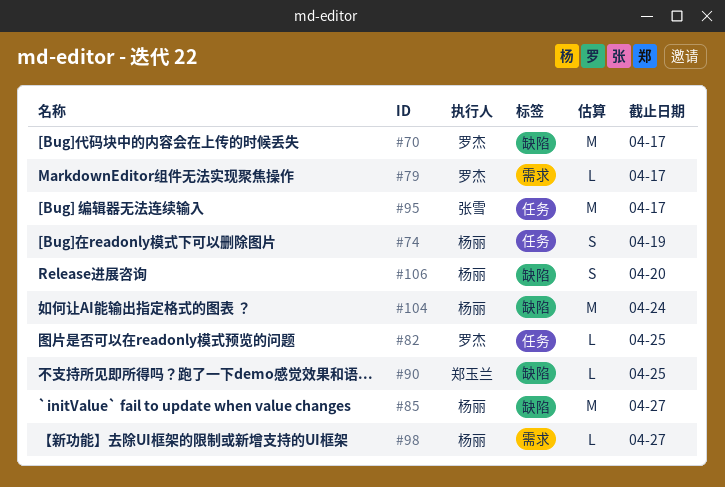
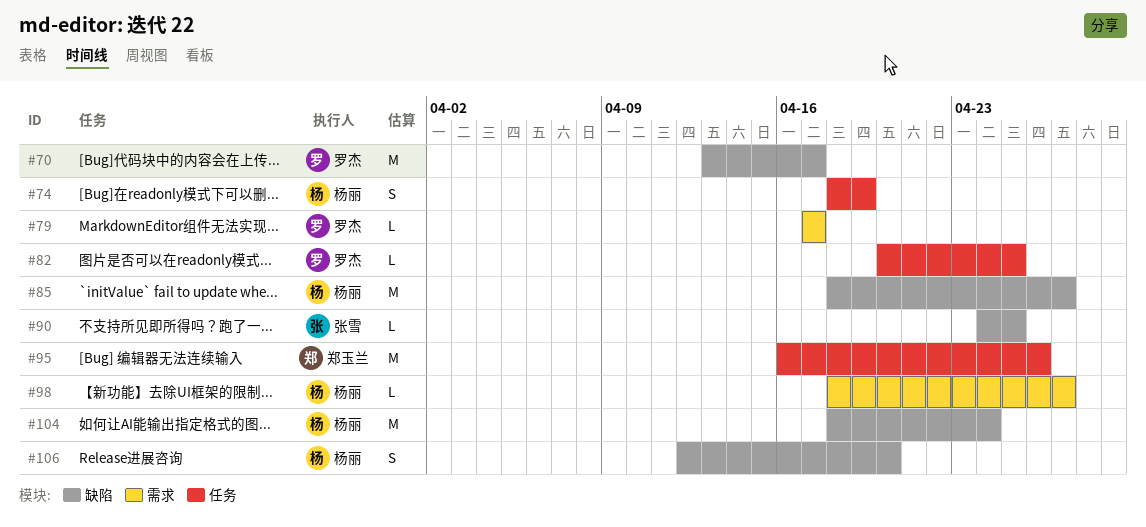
#90, owner: 郑玉兰 -> 张雪
#95, owner: 张雪 -> 郑玉兰
#95, due: Apr 17 -> Apr 26

